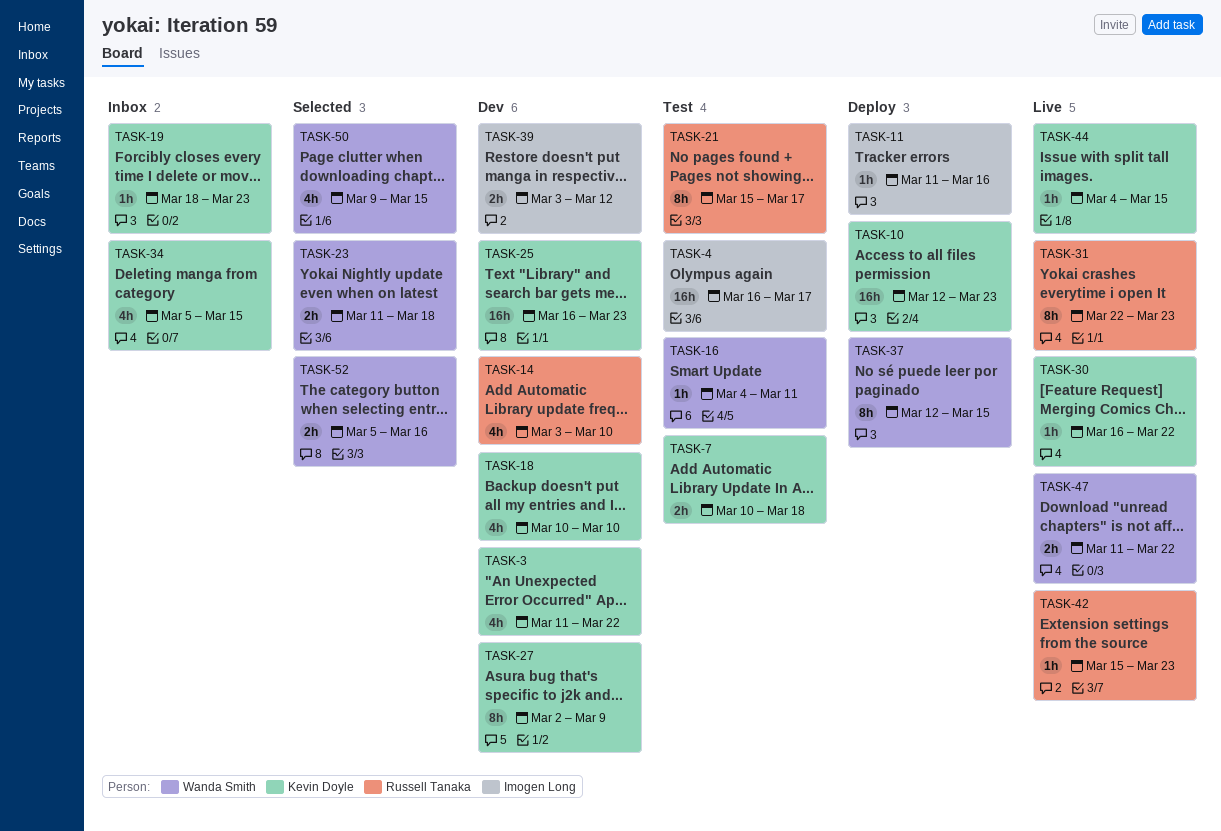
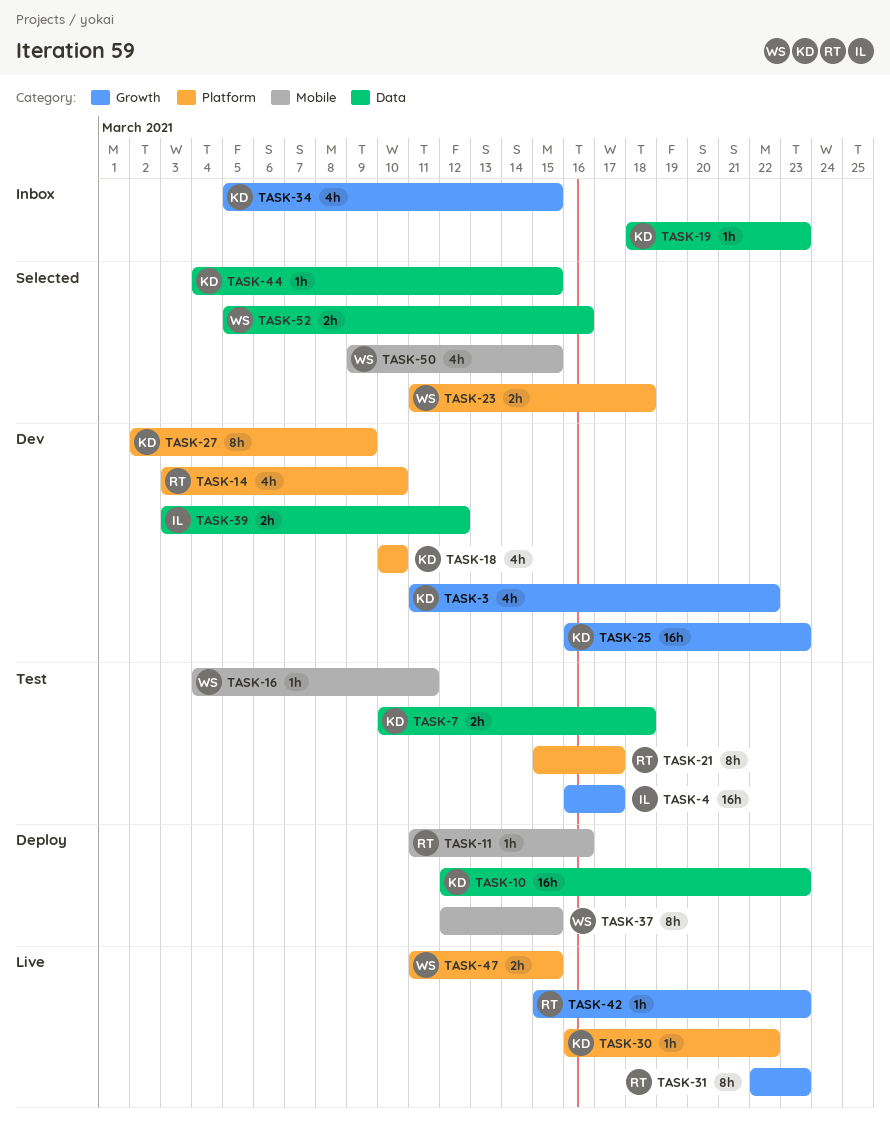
TASK-11, owner: Imogen Long -> Russell Tanaka
TASK-44, status: Live -> Selected
TASK-47, due: Mar 22 -> Mar 15

